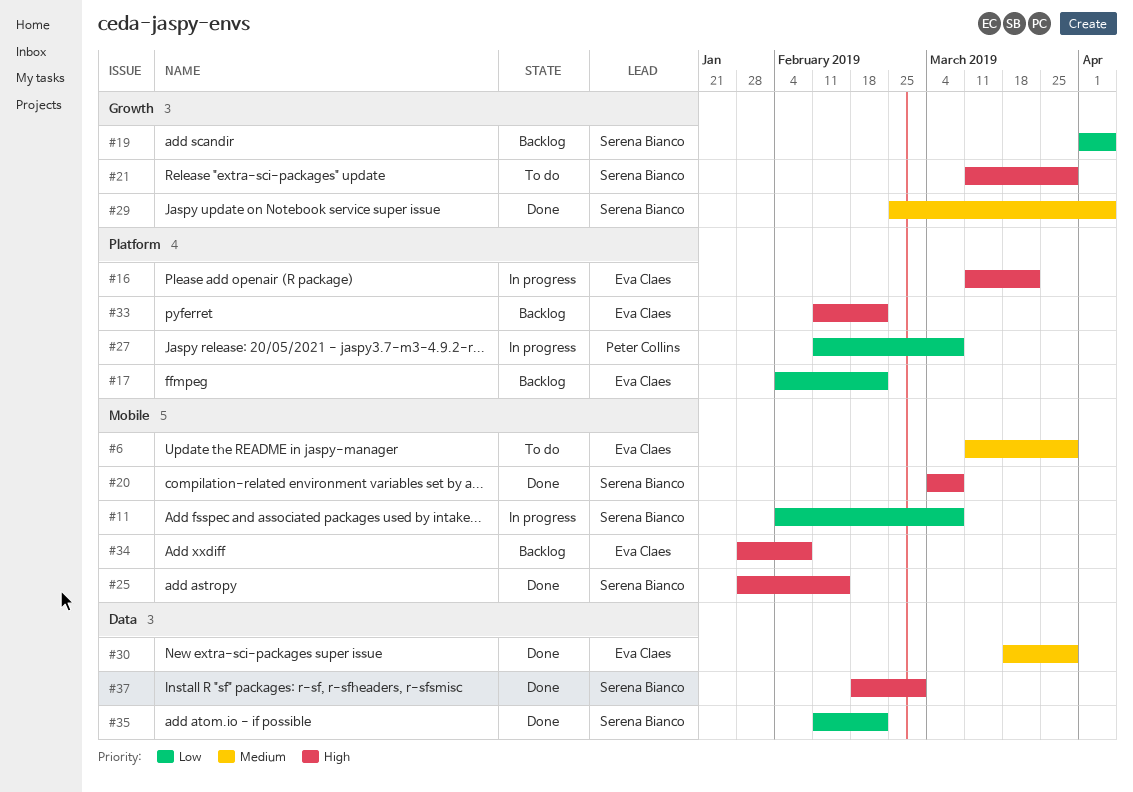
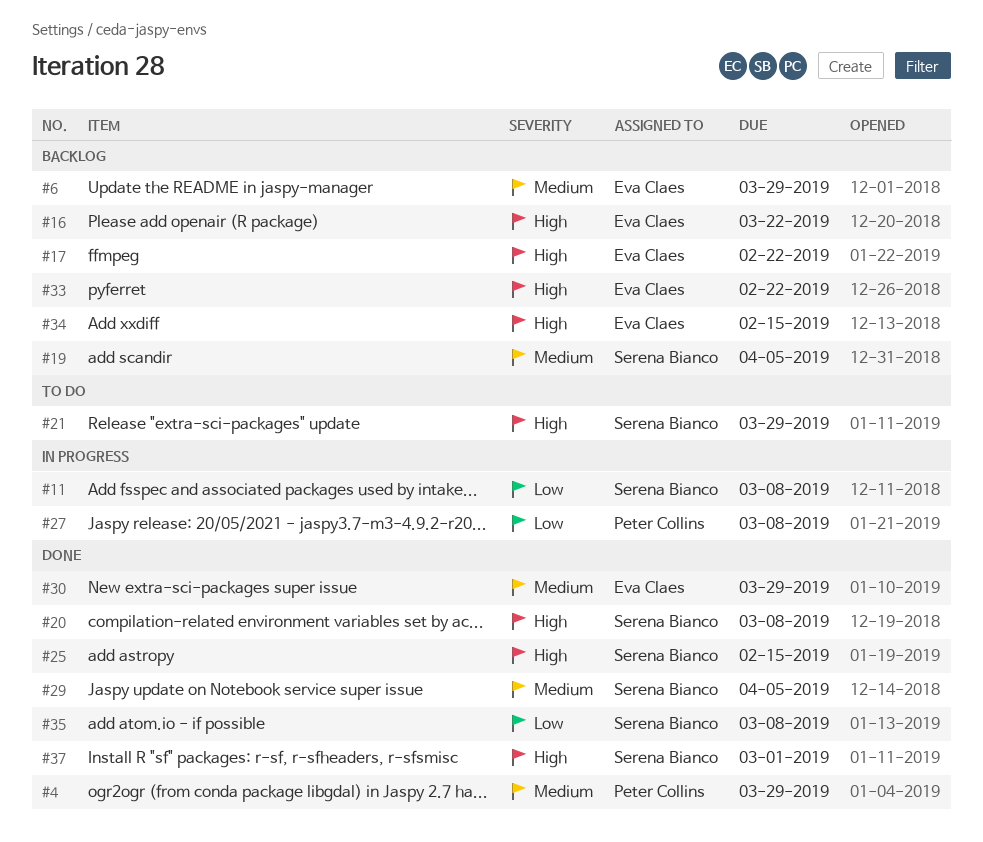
#4: none -> present
#6, status: To do -> Backlog
#16, status: In progress -> Backlog
#17, priority: Low -> High
#19, priority: Low -> Medium
#34, due: Feb 8 -> Feb 15
#35, due: Feb 22 -> Mar 8

